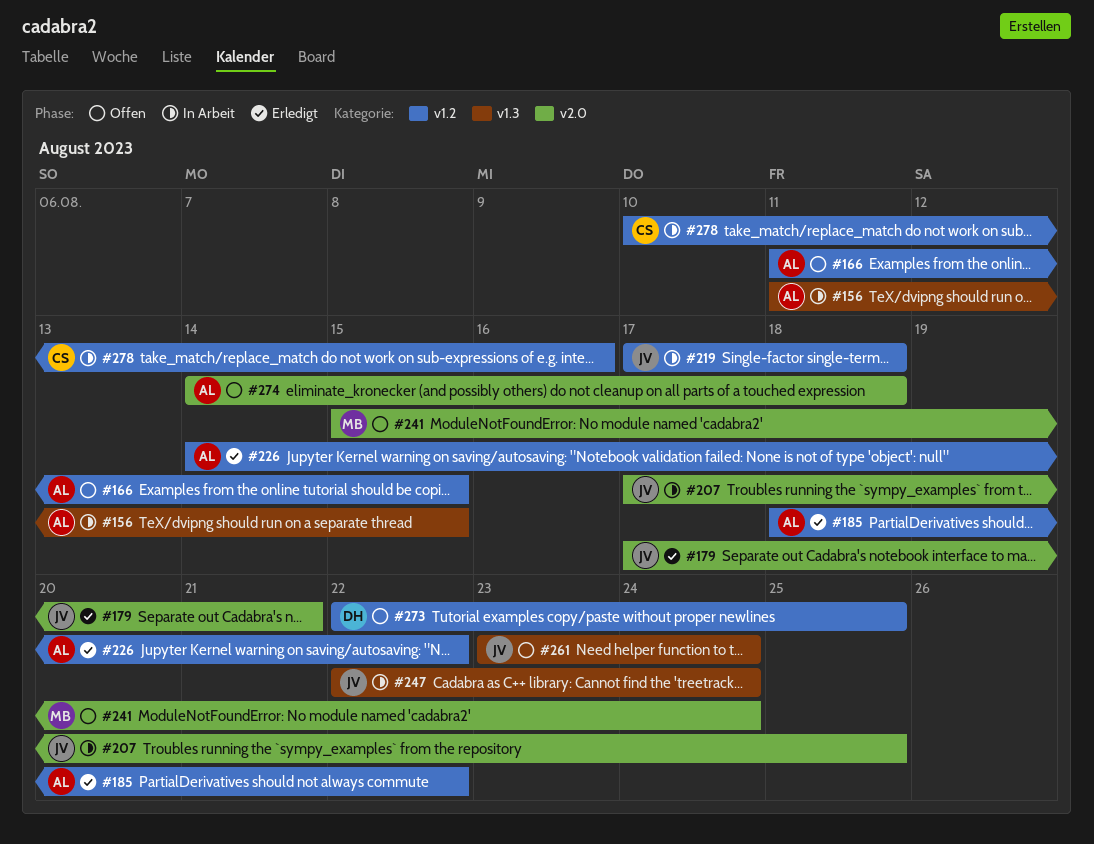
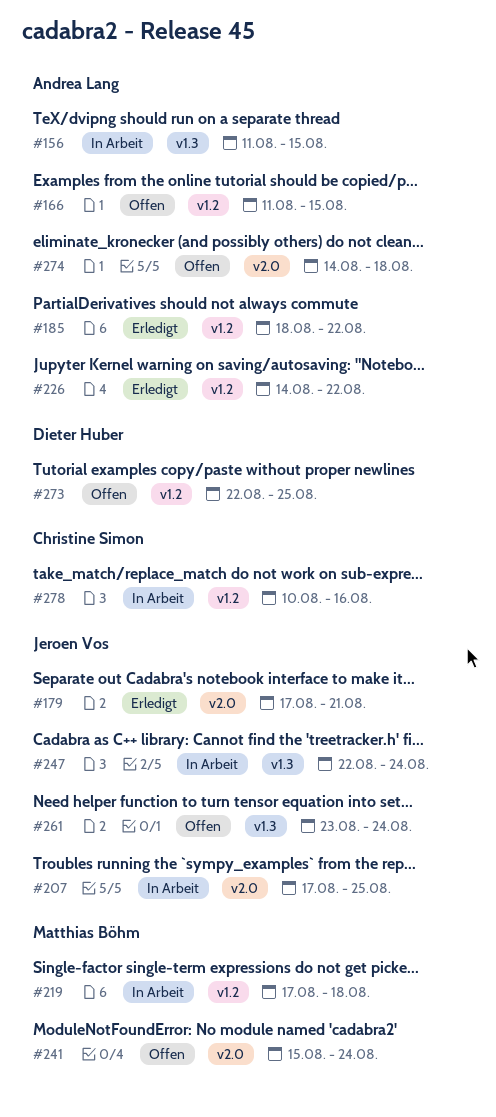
#219, owner: Jeroen Vos -> Matthias Böhm

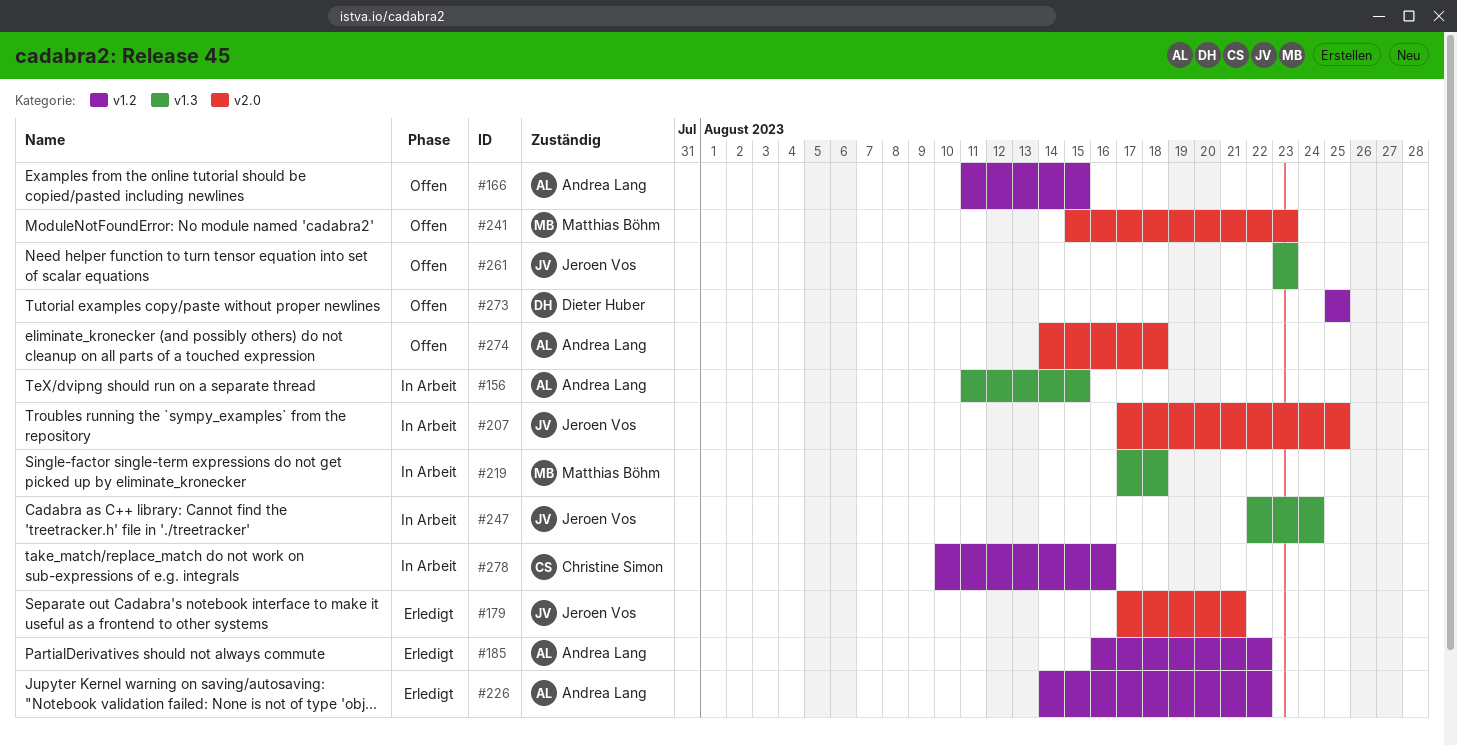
#185, start: Aug 18 -> Aug 16
#219, label: v1.2 -> v1.3
#241, due: Aug 24 -> Aug 23
#261, due: Aug 24 -> Aug 23
#273, start: Aug 22 -> Aug 25

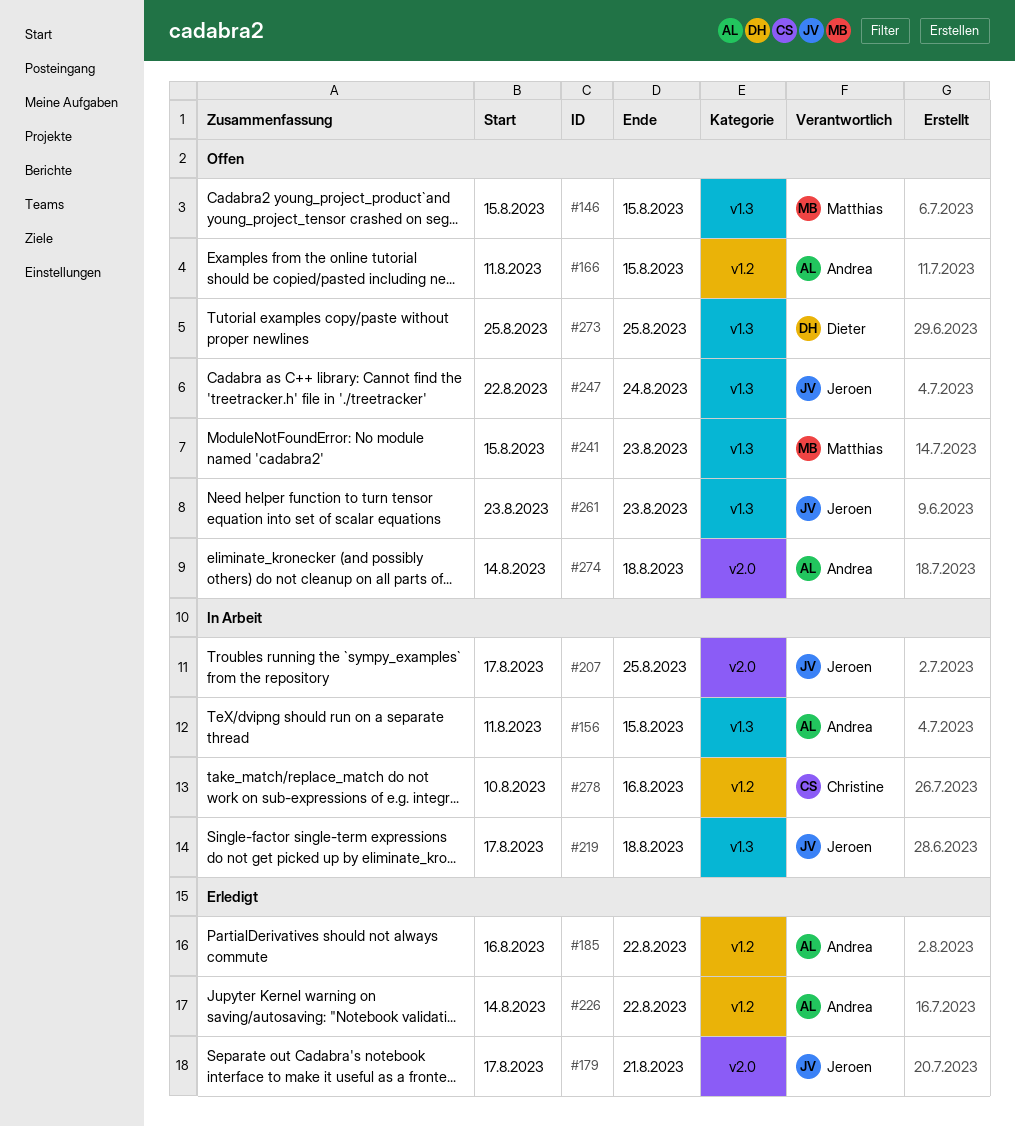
#146: none -> present
#219, owner: Matthias Böhm -> Jeroen Vos
#241, label: v2.0 -> v1.3
#247, status: In Arbeit -> Offen
#273, label: v1.2 -> v1.3

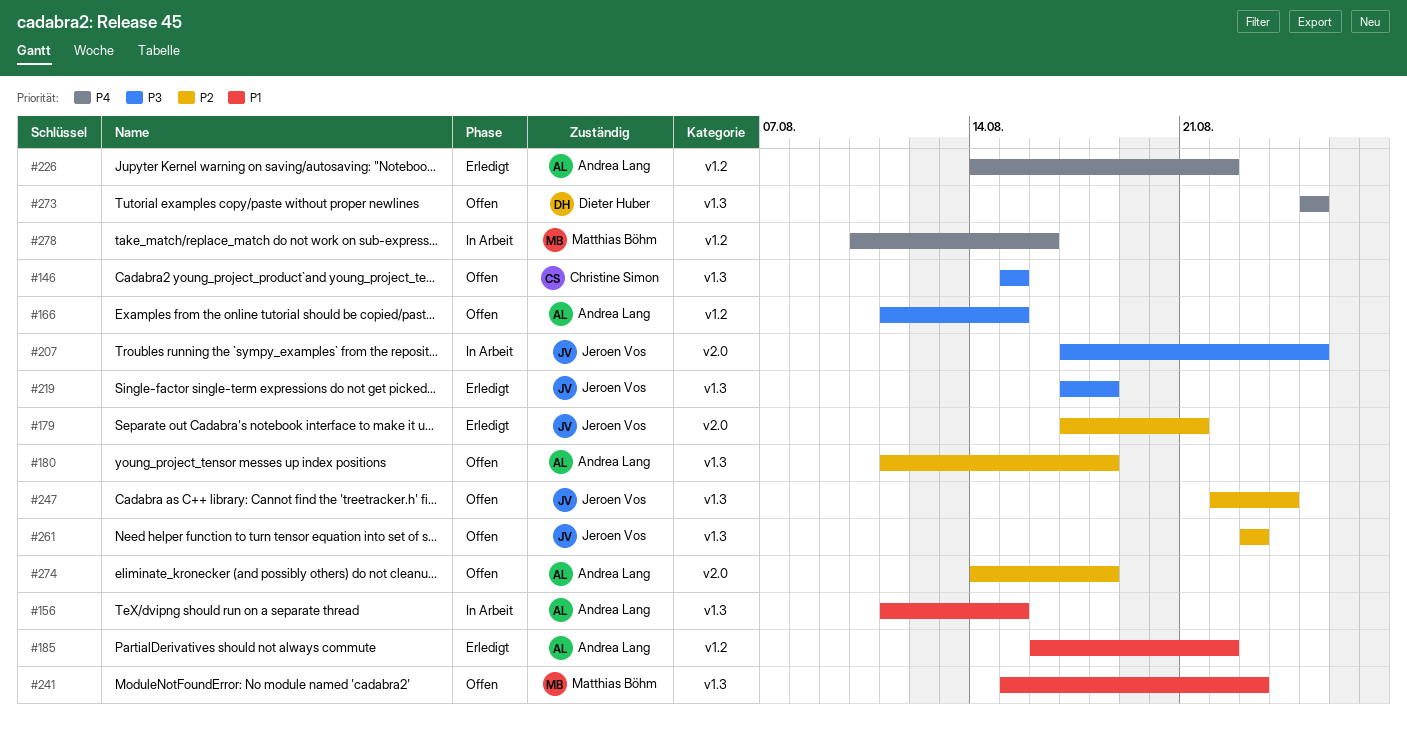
#146, owner: Matthias Böhm -> Christine Simon
#180: none -> present
#219, status: In Arbeit -> Erledigt
#278, owner: Christine Simon -> Matthias Böhm

